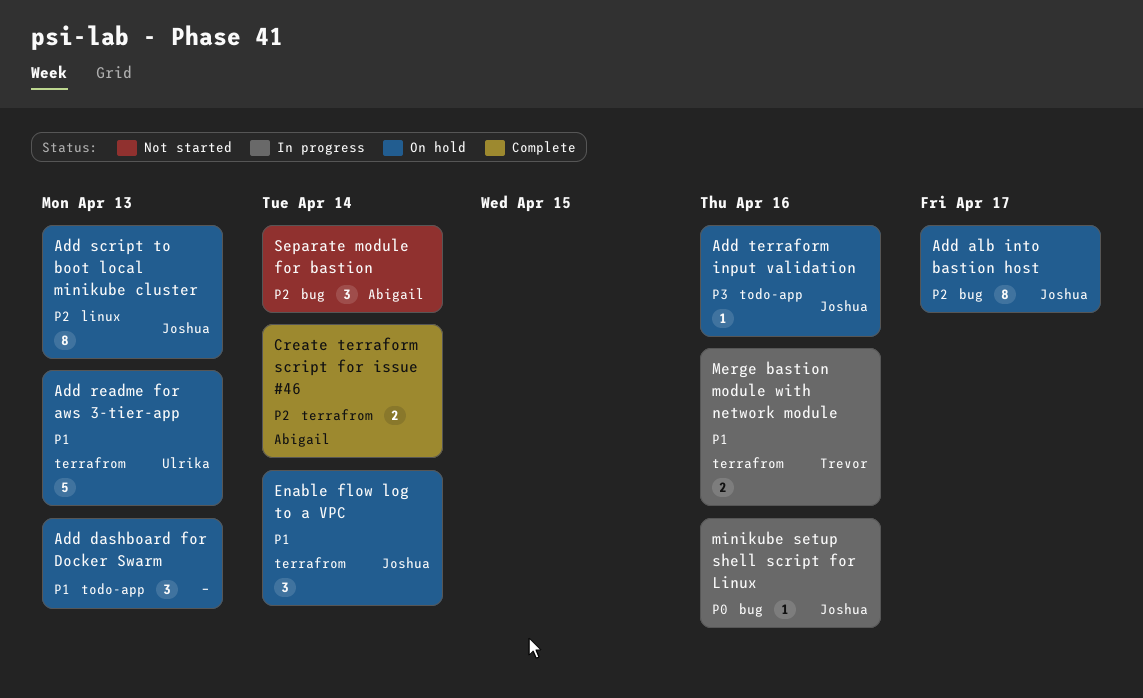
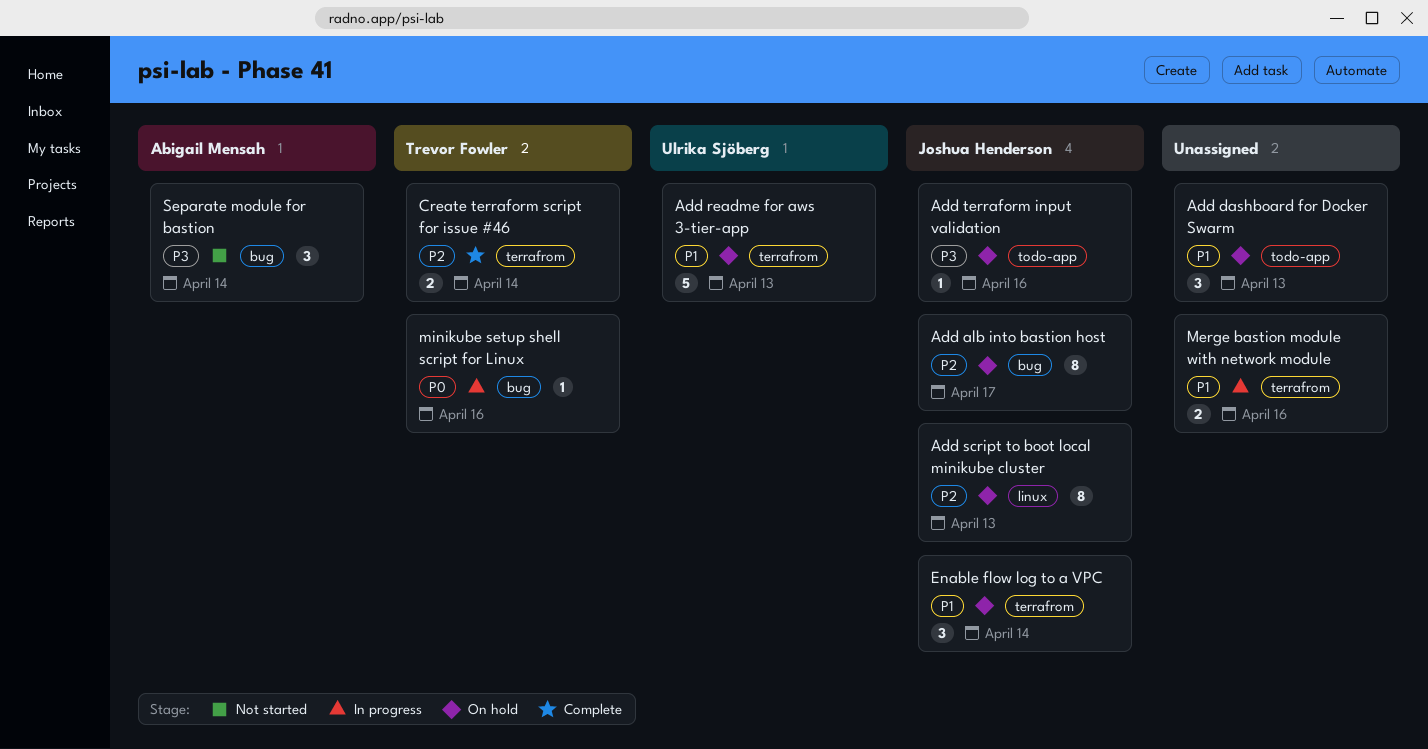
Create terraform script for issue #46, owner: Abigail Mensah -> Trevor Fowler
Merge bastion module with network module, owner: Trevor Fowler -> none
minikube setup shell script for Linux, owner: Joshua Henderson -> Trevor Fowler
Separate module for bastion, priority: P2 -> P3

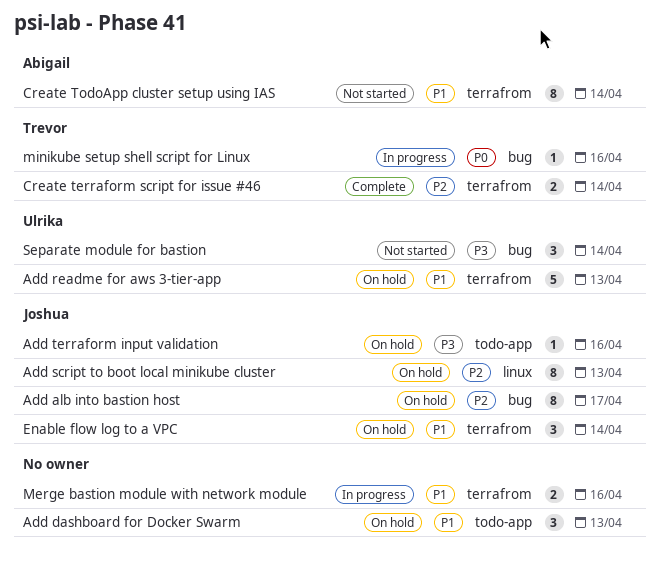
Create TodoApp cluster setup using IAS: none -> present
Separate module for bastion, owner: Abigail Mensah -> Ulrika Sjöberg

